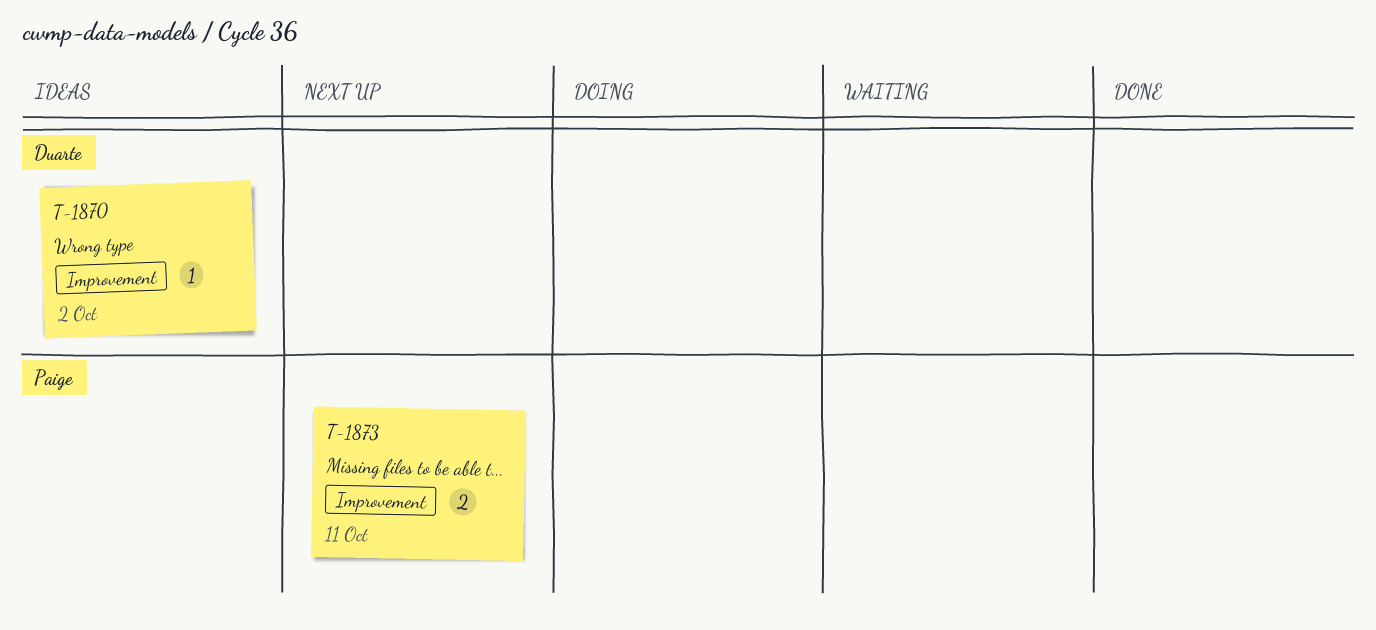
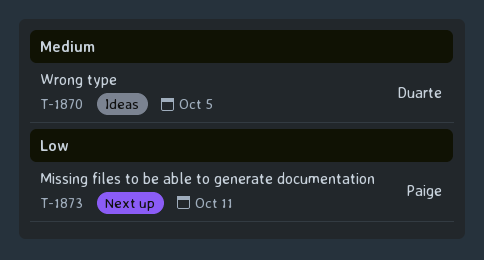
T-1870, due: Oct 2 -> Oct 5

